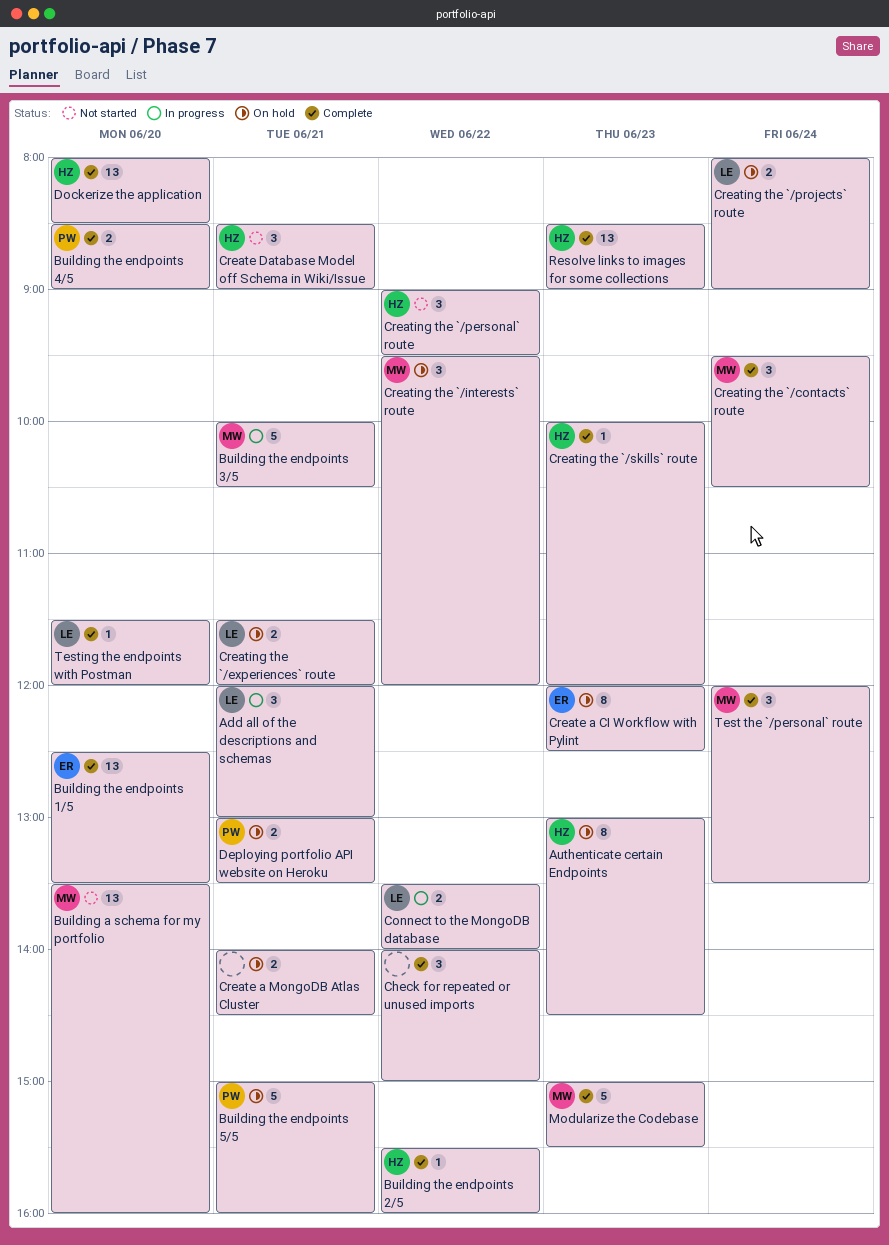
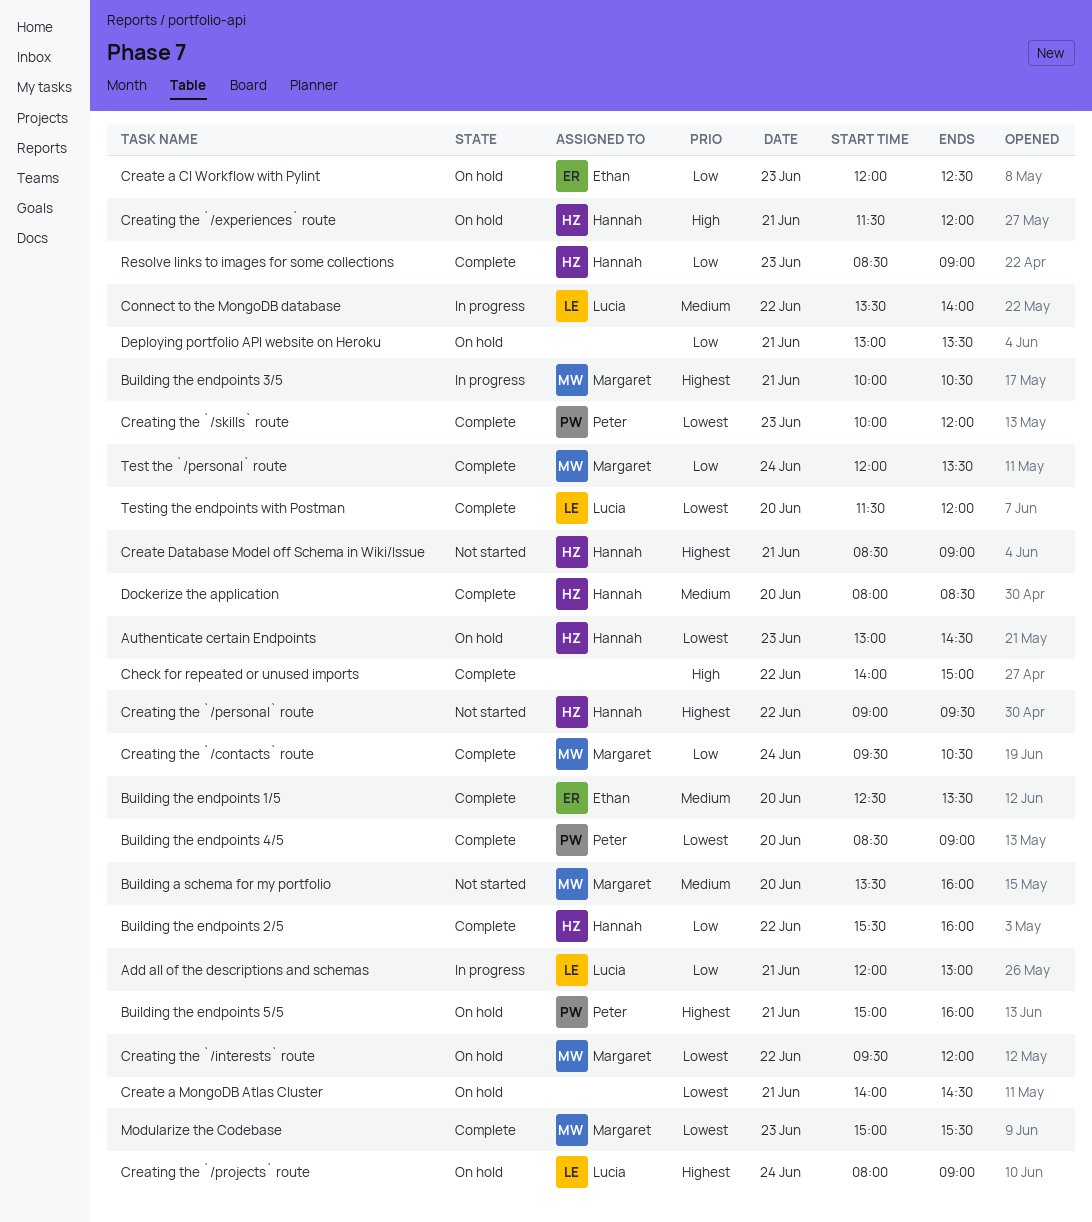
Creating the `/experiences` route, owner: Lucia -> Hannah
Creating the `/skills` route, owner: Hannah -> Peter
Deploying portfolio API website on Heroku, owner: Peter -> none

